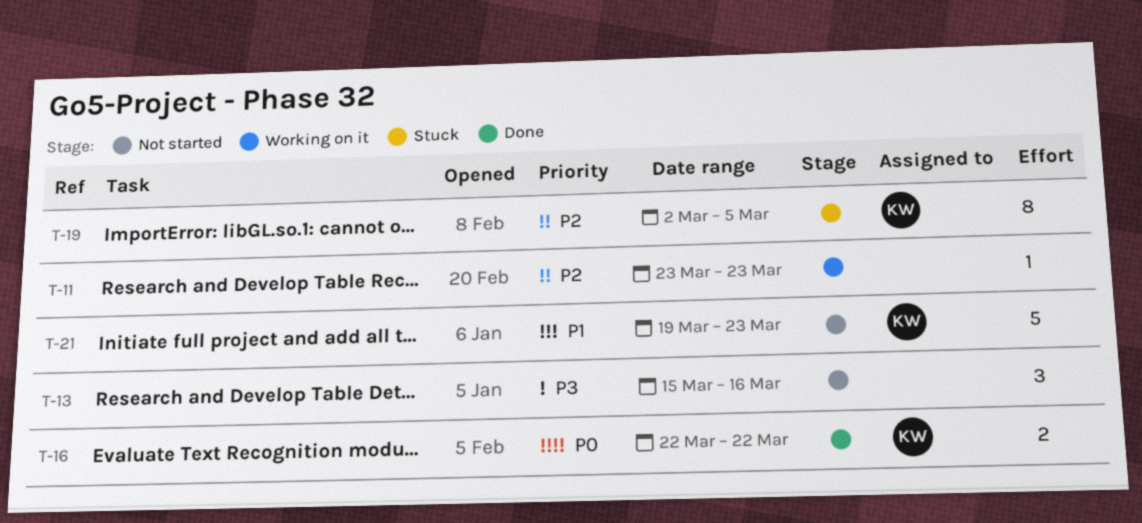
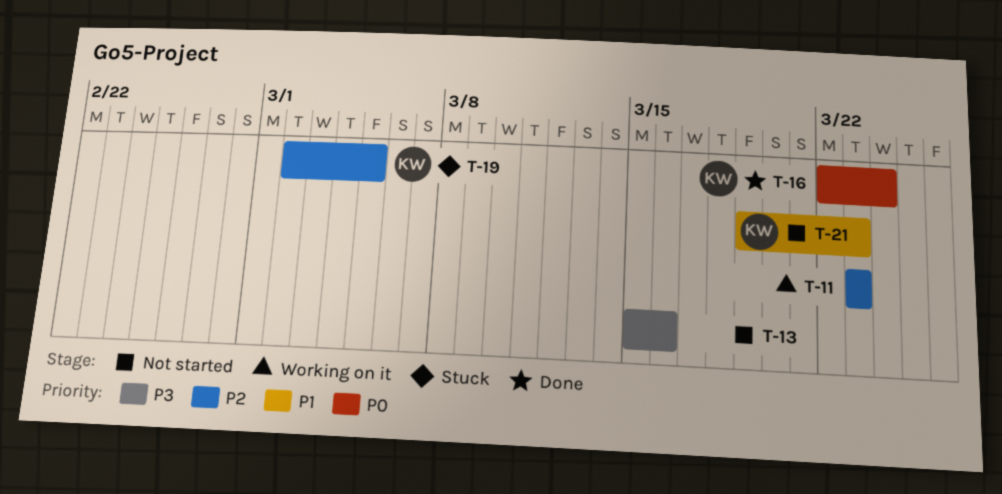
T-16, due: Mar 22 -> Mar 24

